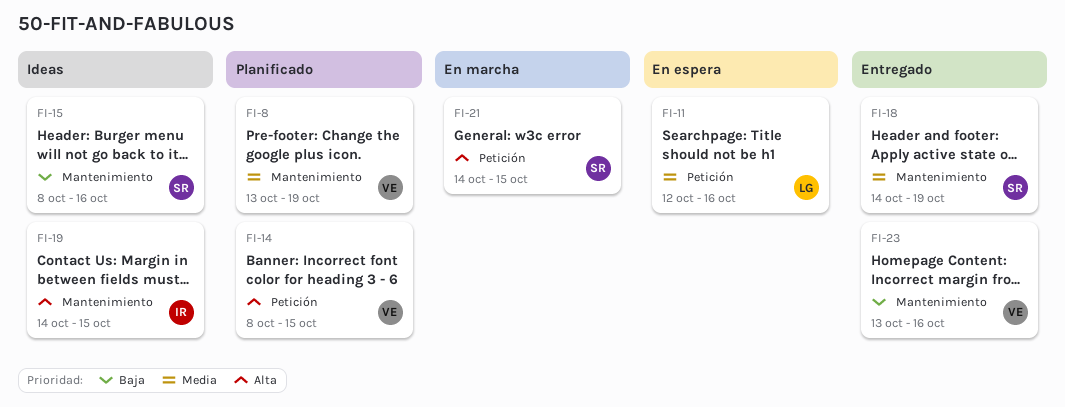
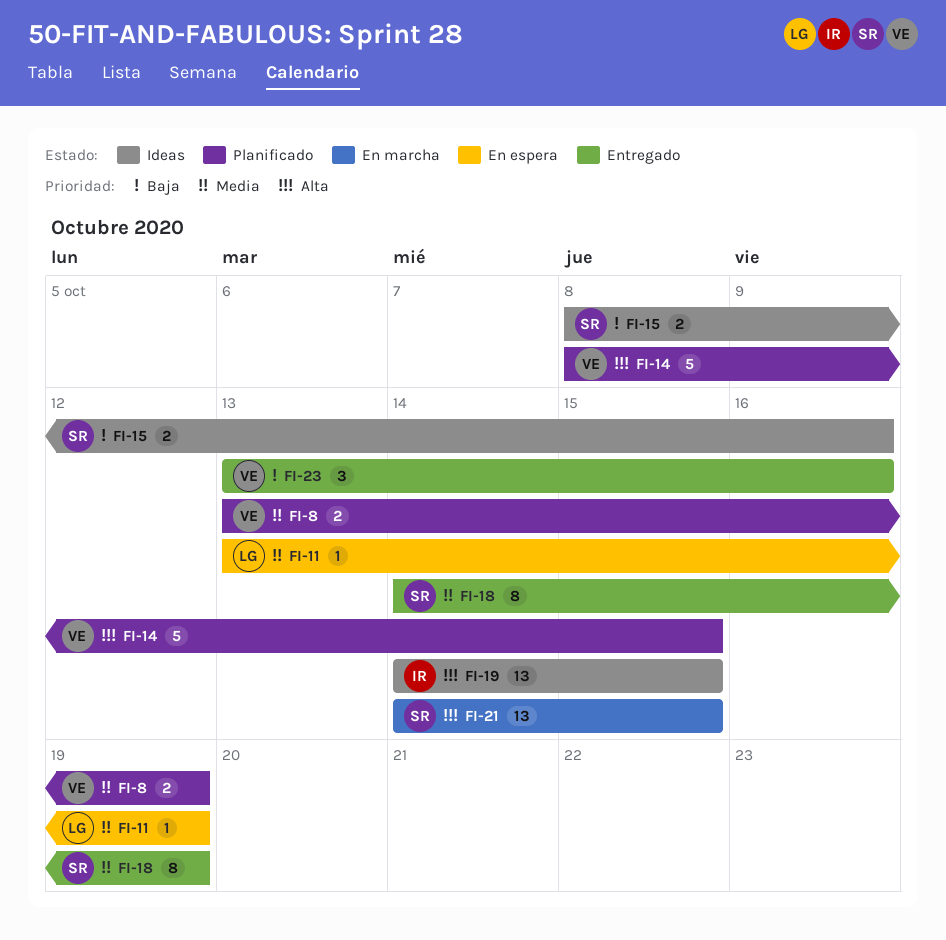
FI-11, start: Oct 12 -> Oct 13
FI-11, due: Oct 16 -> Oct 19

